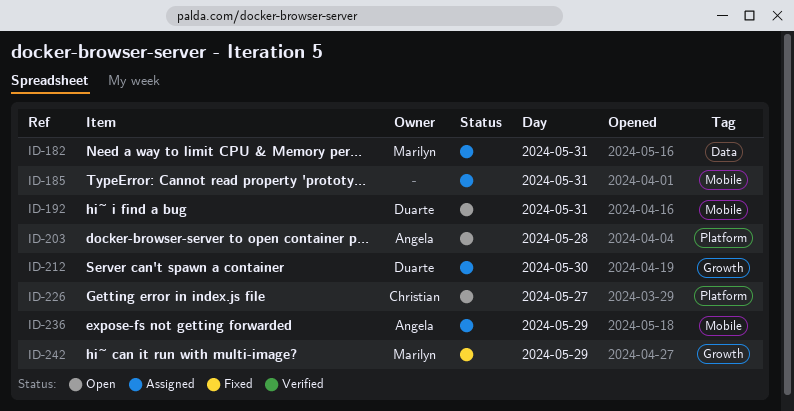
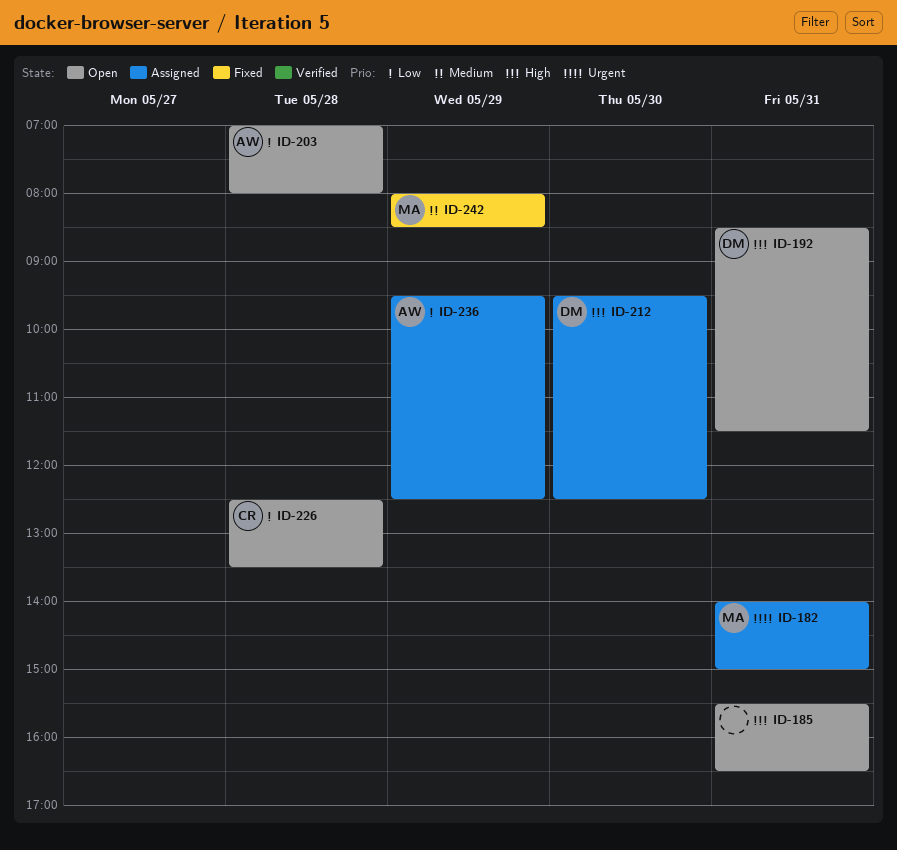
ID-185, status: Assigned -> Open
ID-226, day: May 27 -> May 28

